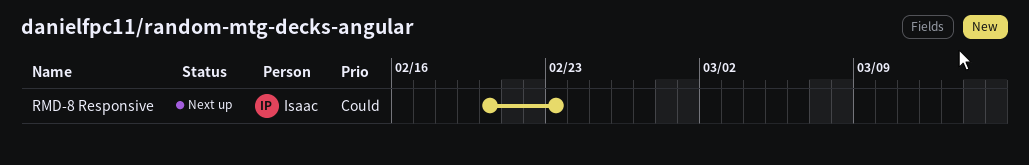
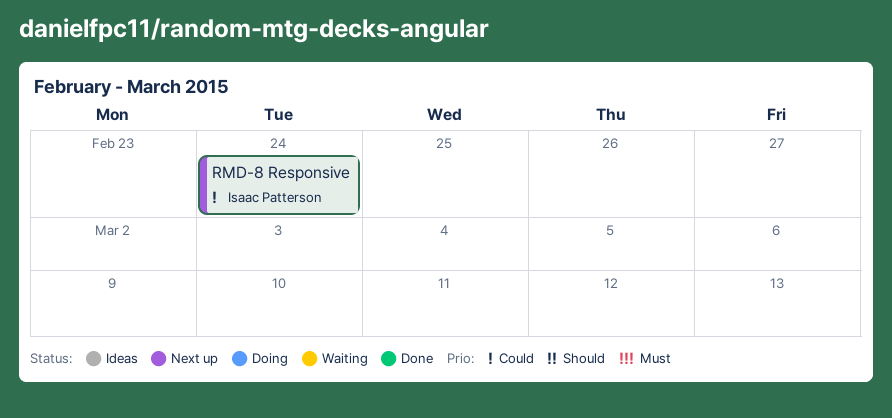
RMD-8 Responsive, due: Feb 23 -> Feb 24

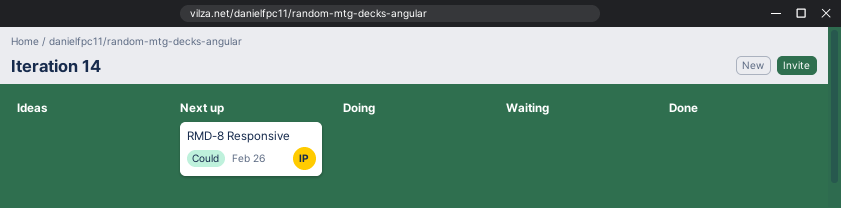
RMD-8 Responsive, due: Feb 24 -> Feb 26

